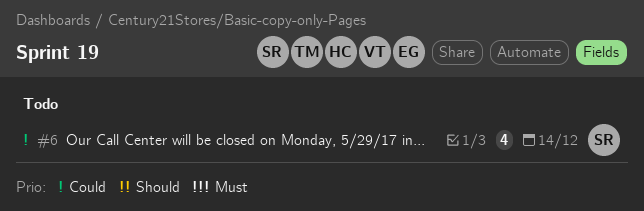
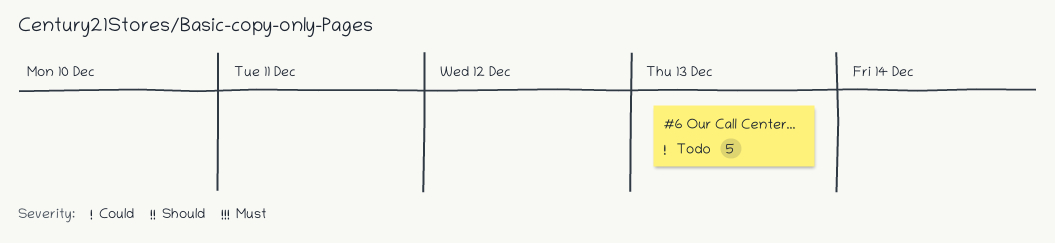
#6, estimate: 4 -> 5
#6, due: Dec 14 -> Dec 13

